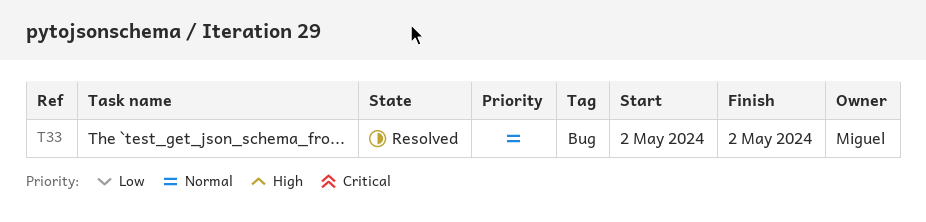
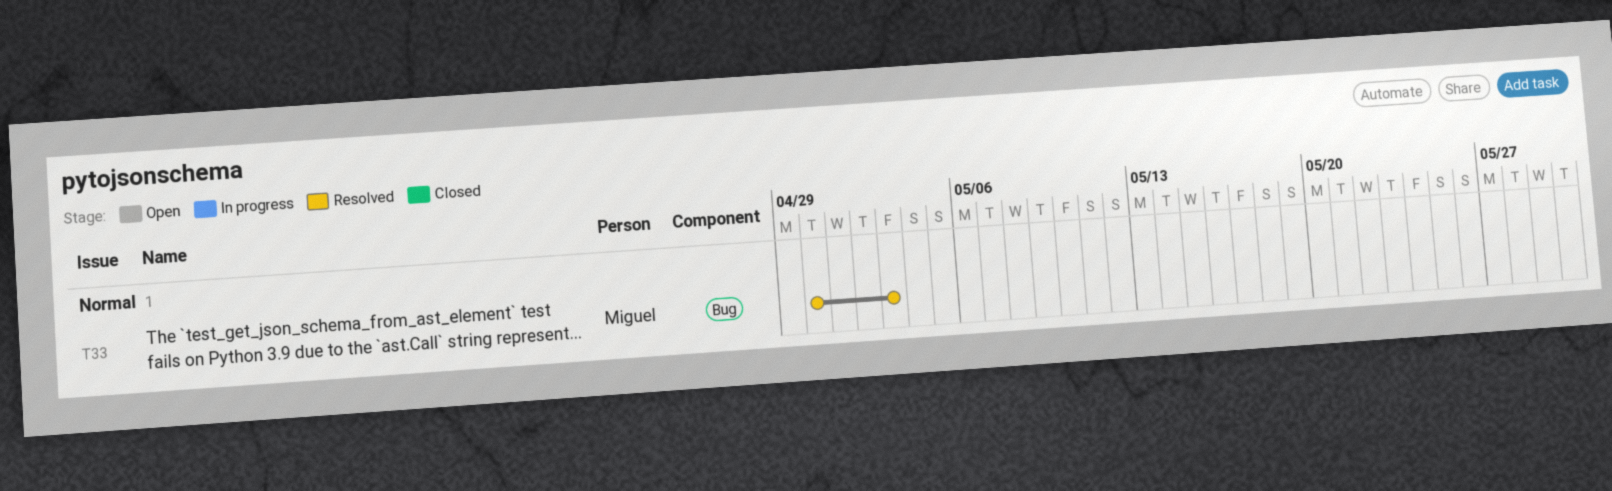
T33, start: May 2 -> Apr 30
T33, due: May 2 -> May 3

